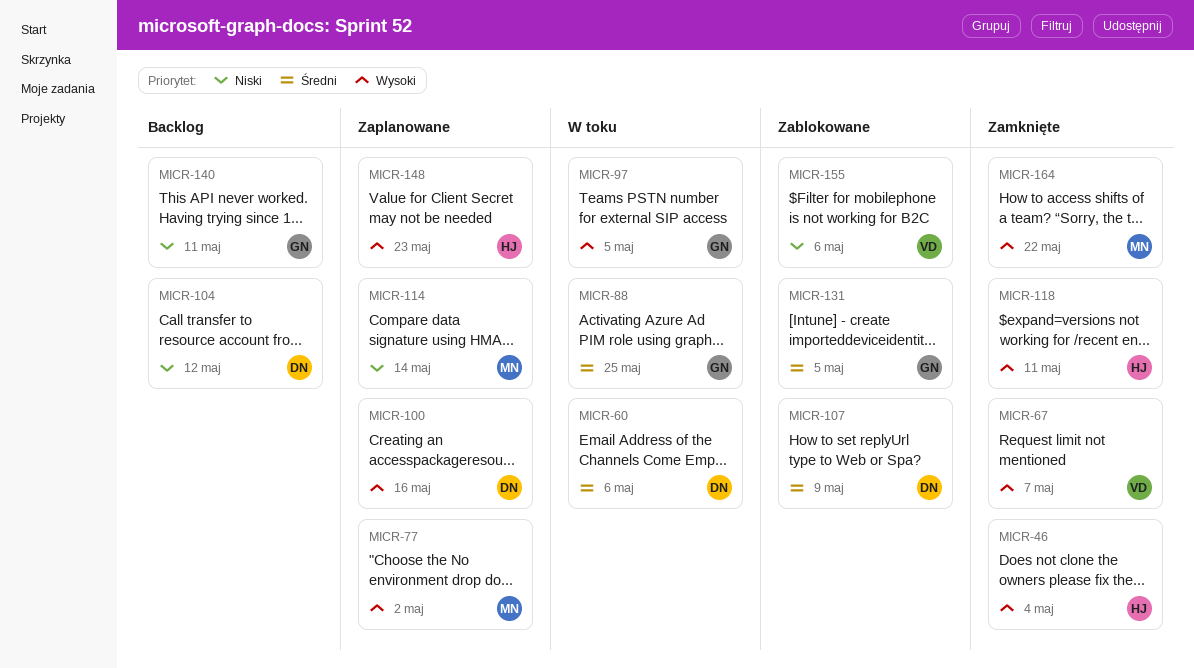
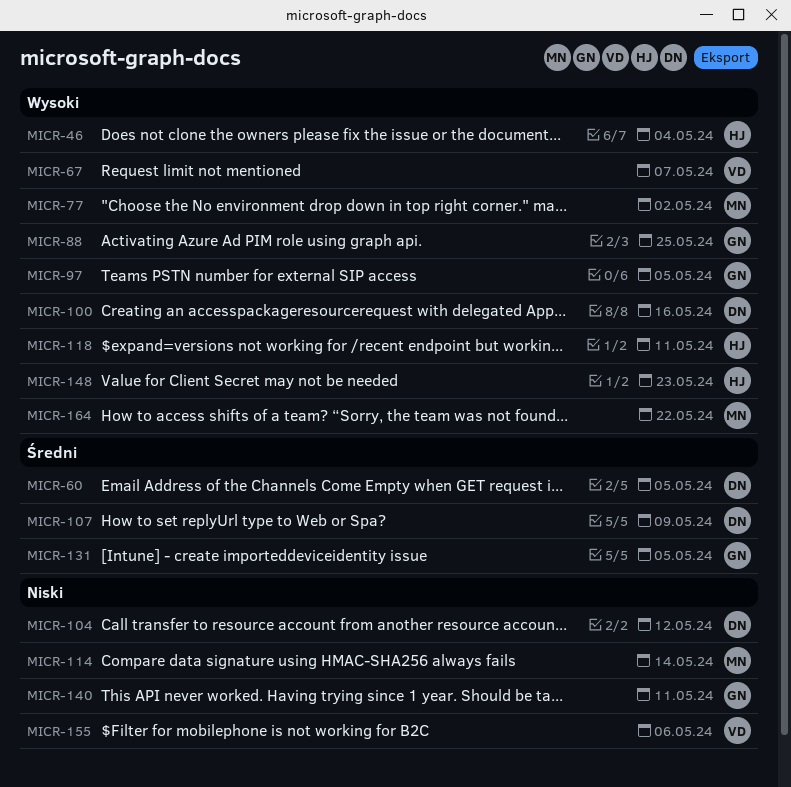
MICR-60, due: May 6 -> May 5
MICR-88, priority: Średni -> Wysoki

